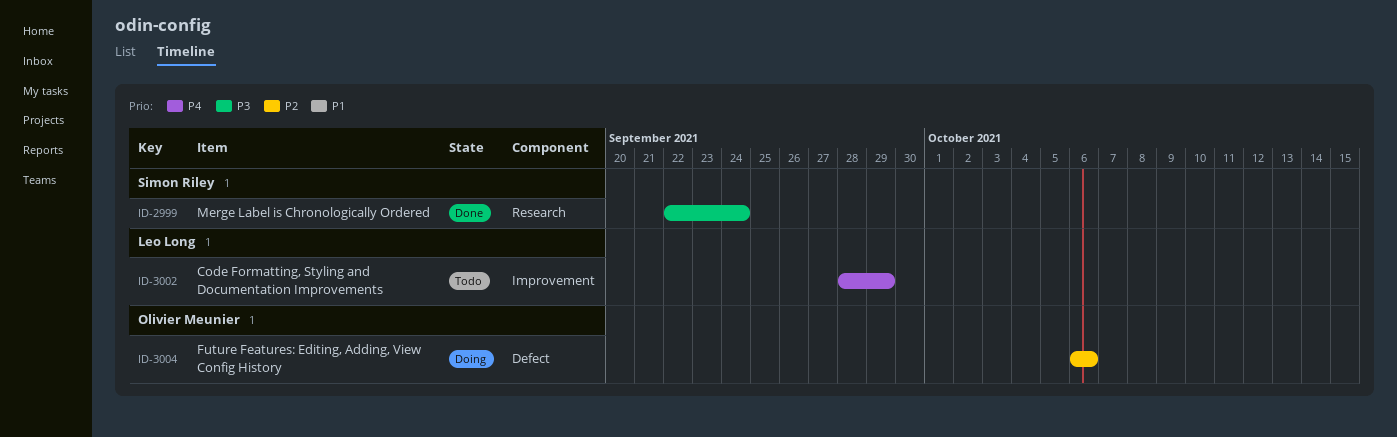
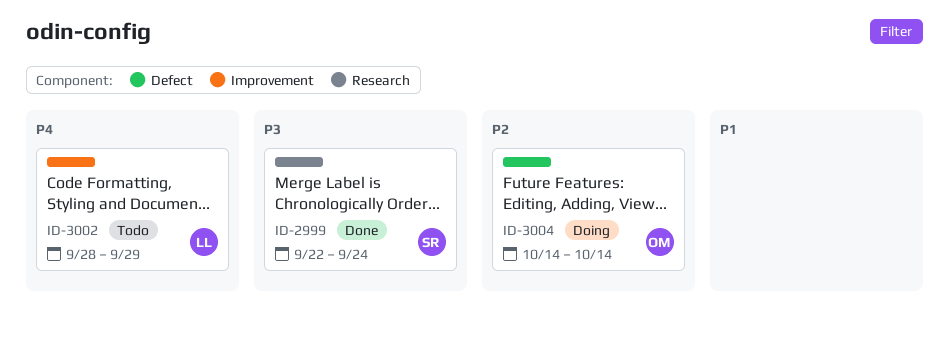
ID-3004, start: Oct 6 -> Oct 14
ID-3004, due: Oct 6 -> Oct 14

